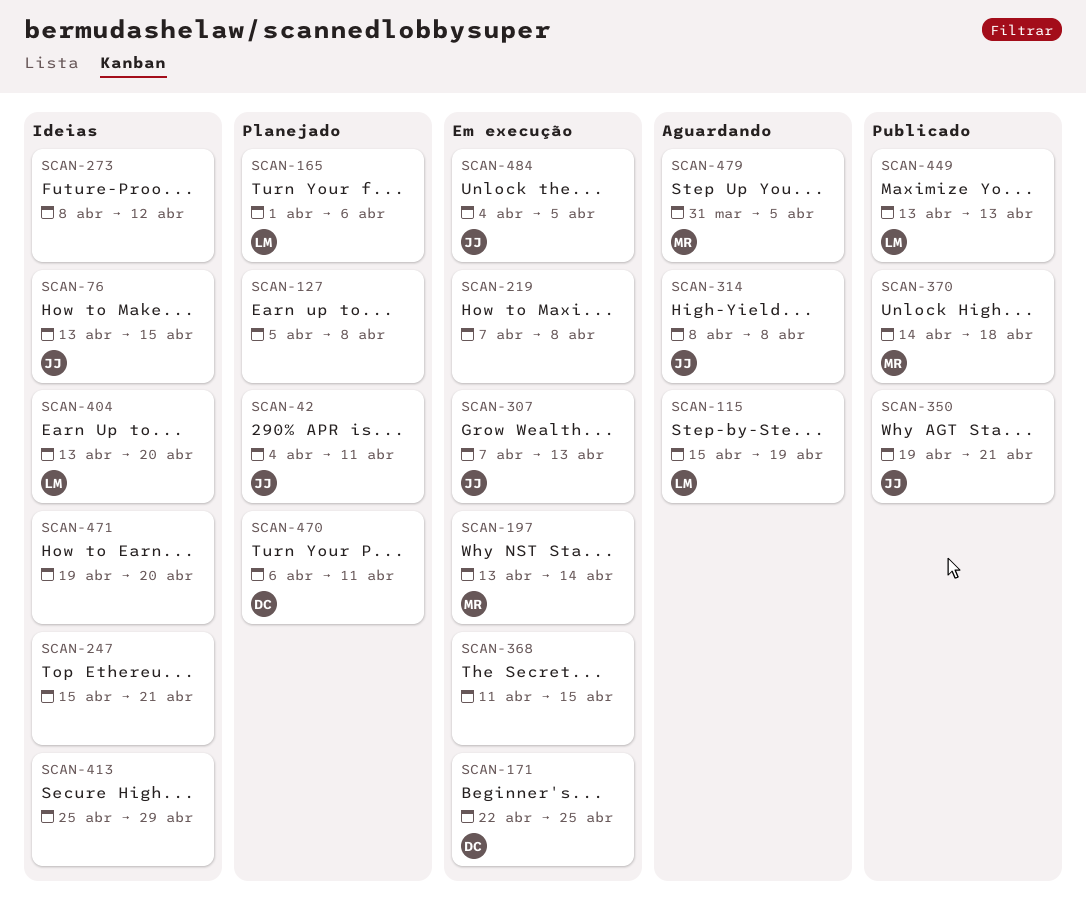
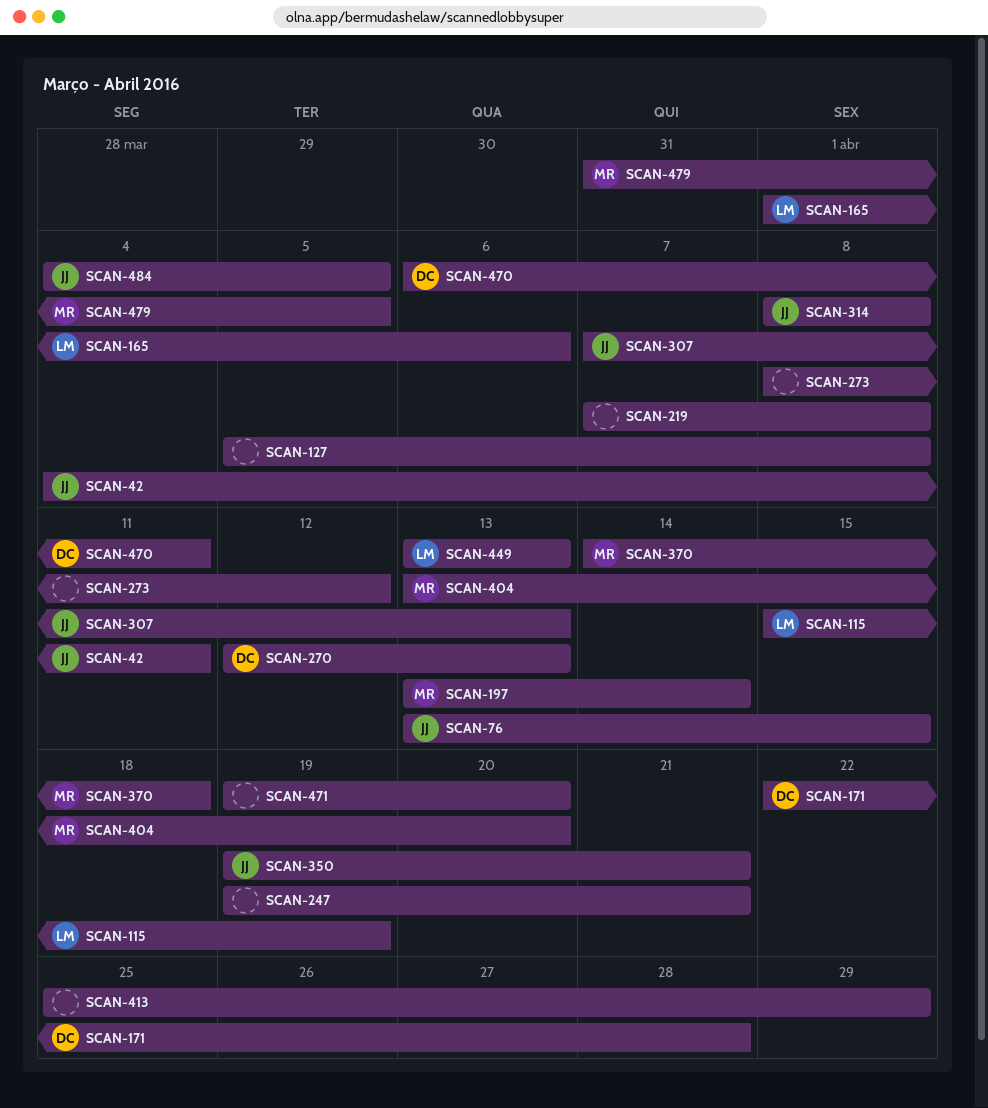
SCAN-171, due: Apr 25 -> Apr 28
SCAN-247, start: Apr 15 -> Apr 19
SCAN-270: none -> present
SCAN-368: present -> none
SCAN-404, owner: LM -> MR

